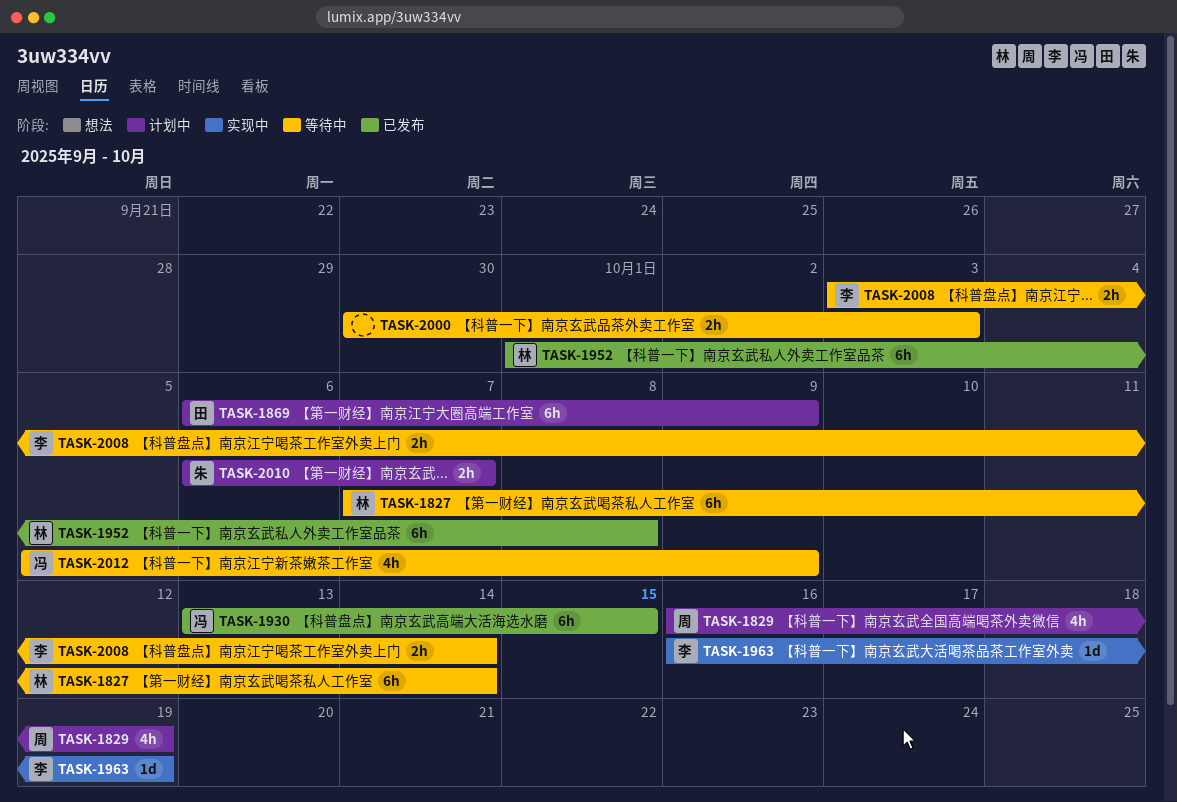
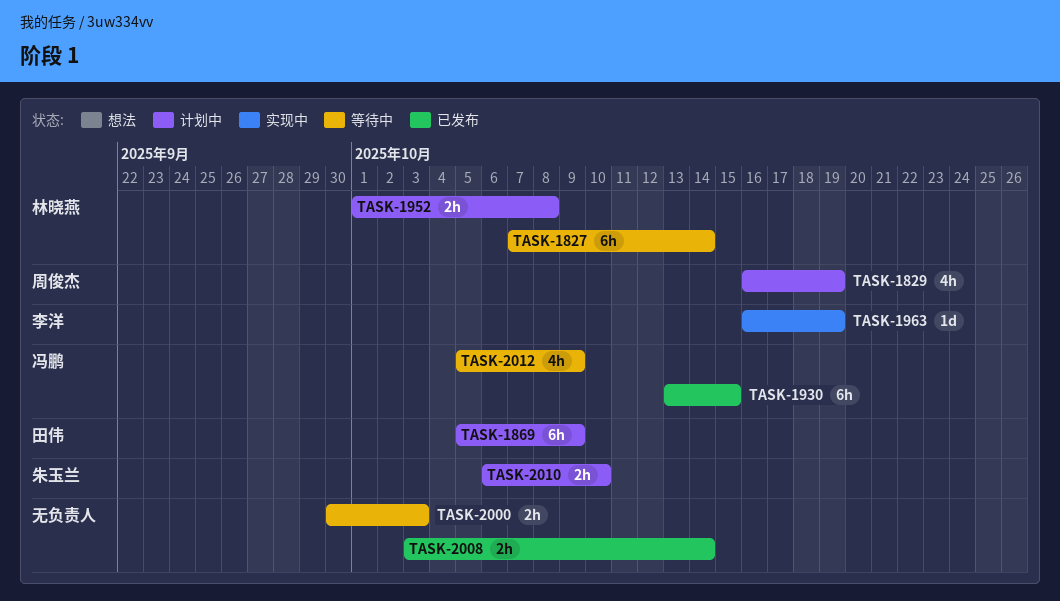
TASK-1869, start: Oct 6 -> Oct 5
TASK-1952, status: 已发布 -> 计划中
TASK-1952, estimate: 6h -> 2h
TASK-2008, status: 等待中 -> 已发布
TASK-2008, owner: 李洋 -> none
TASK-2010, due: Oct 7 -> Oct 10

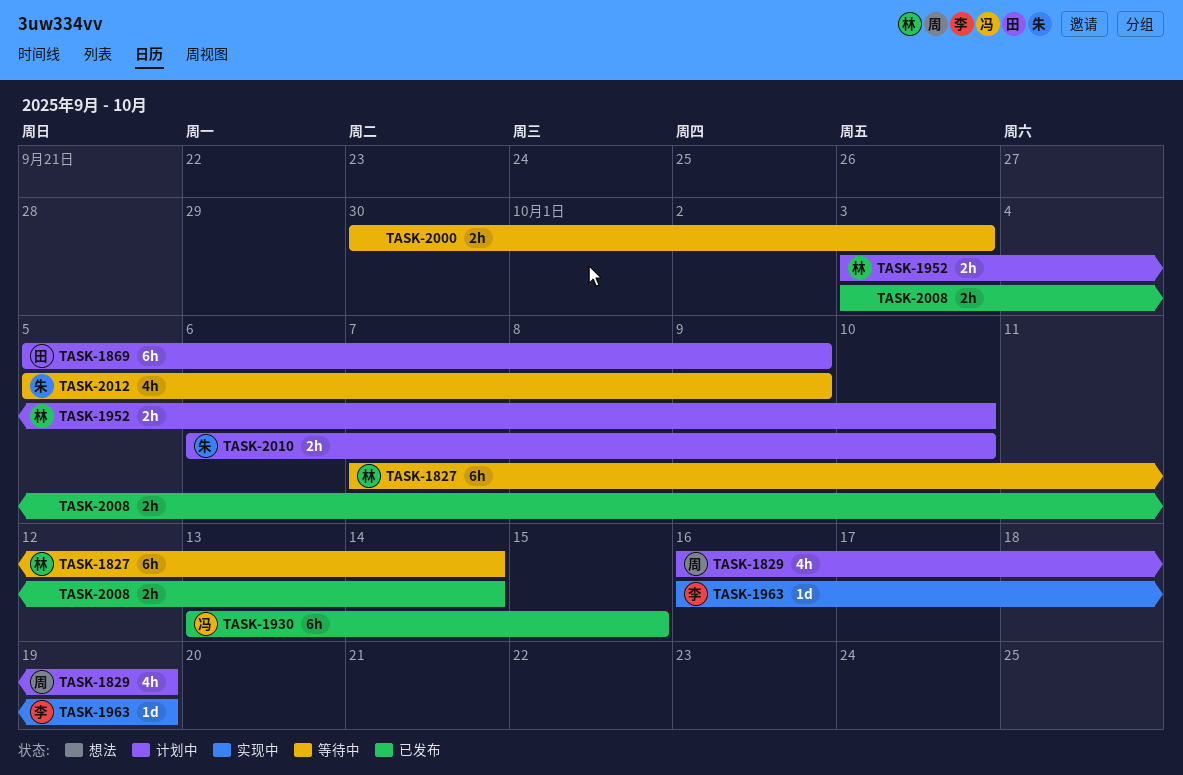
TASK-1952, start: Oct 1 -> Oct 3
TASK-1952, due: Oct 8 -> Oct 10
TASK-2012, owner: 冯鹏 -> 朱玉兰

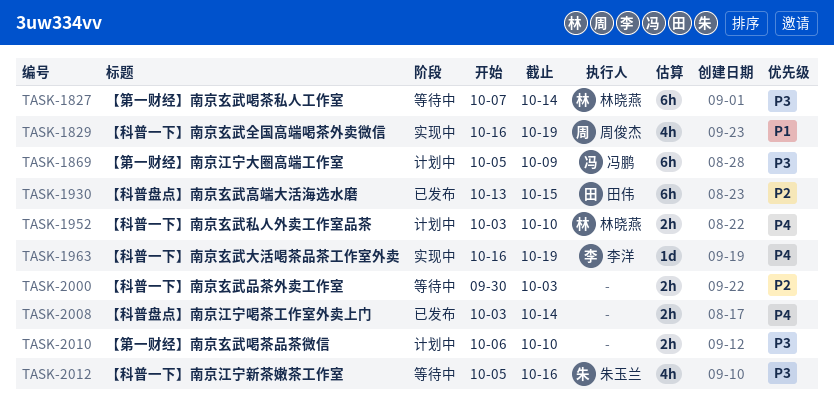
TASK-1829, status: 计划中 -> 实现中
TASK-1869, owner: 田伟 -> 冯鹏
TASK-1930, owner: 冯鹏 -> 田伟
TASK-2010, owner: 朱玉兰 -> none
TASK-2012, due: Oct 9 -> Oct 16

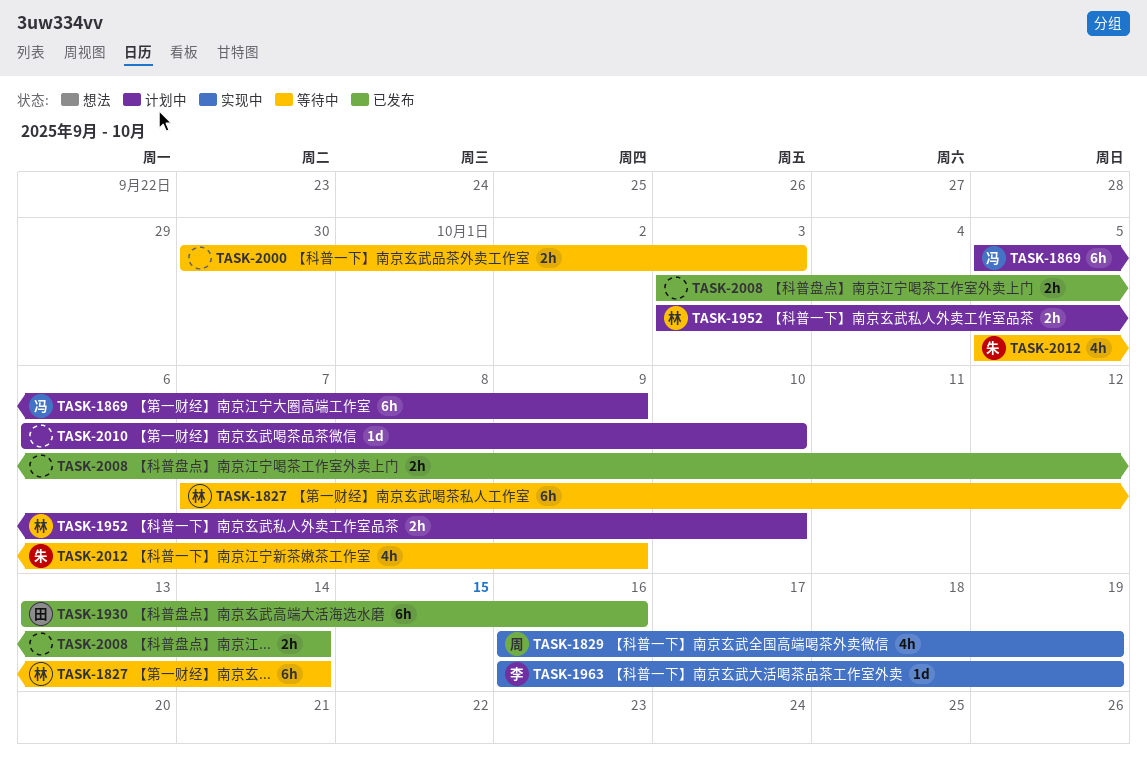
TASK-1930, due: Oct 15 -> Oct 16
TASK-2010, estimate: 2h -> 1d
TASK-2012, due: Oct 16 -> Oct 9

